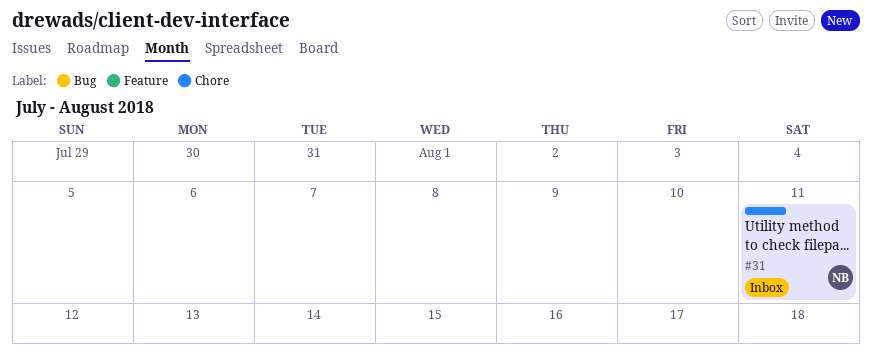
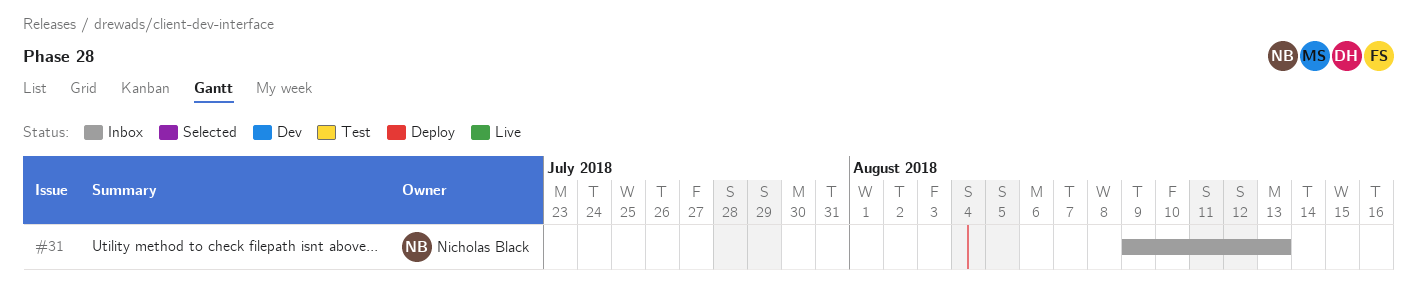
#31, due: Aug 11 -> Aug 13

